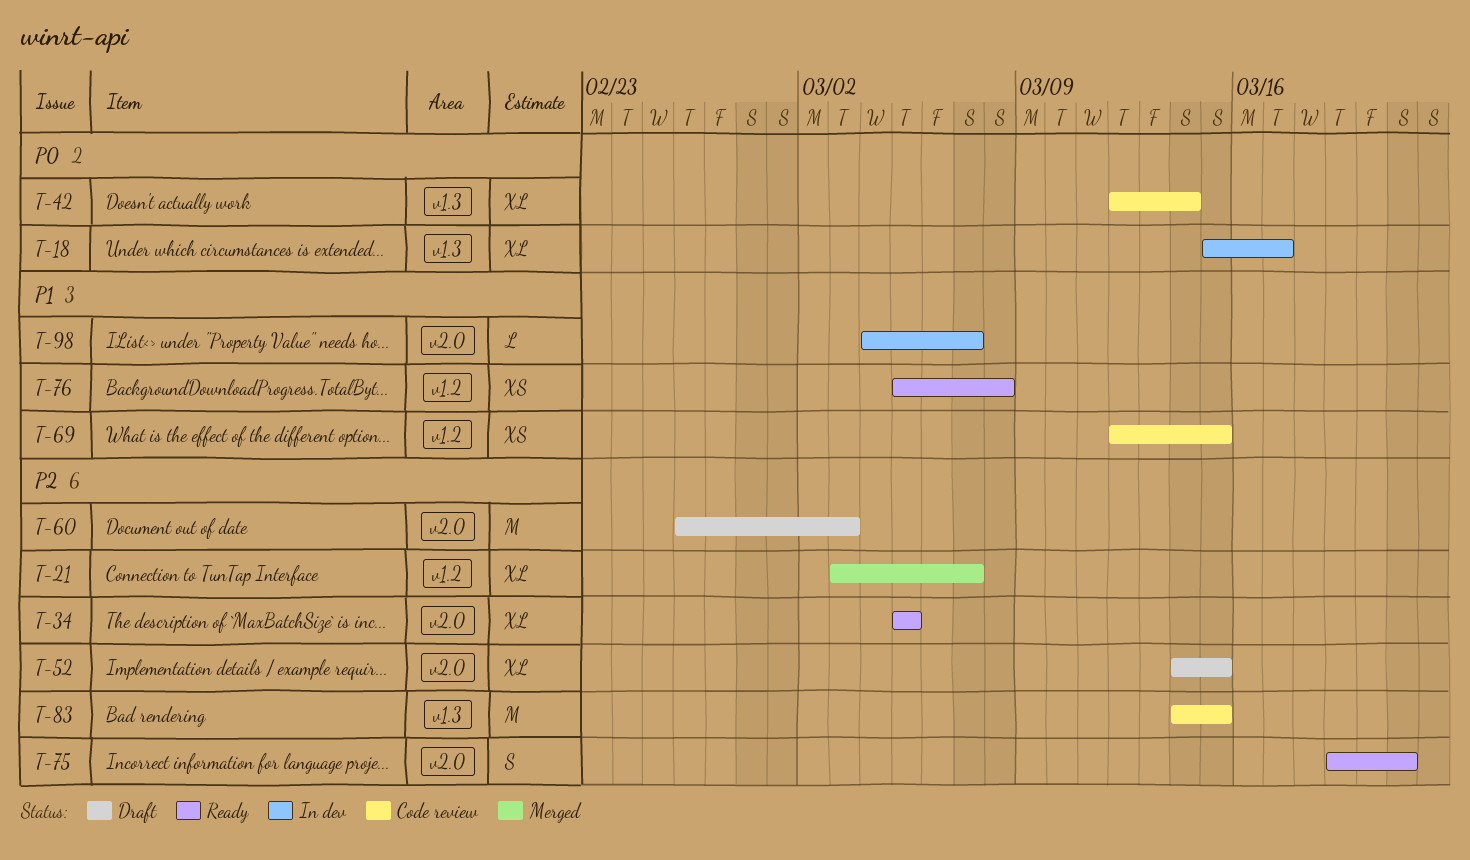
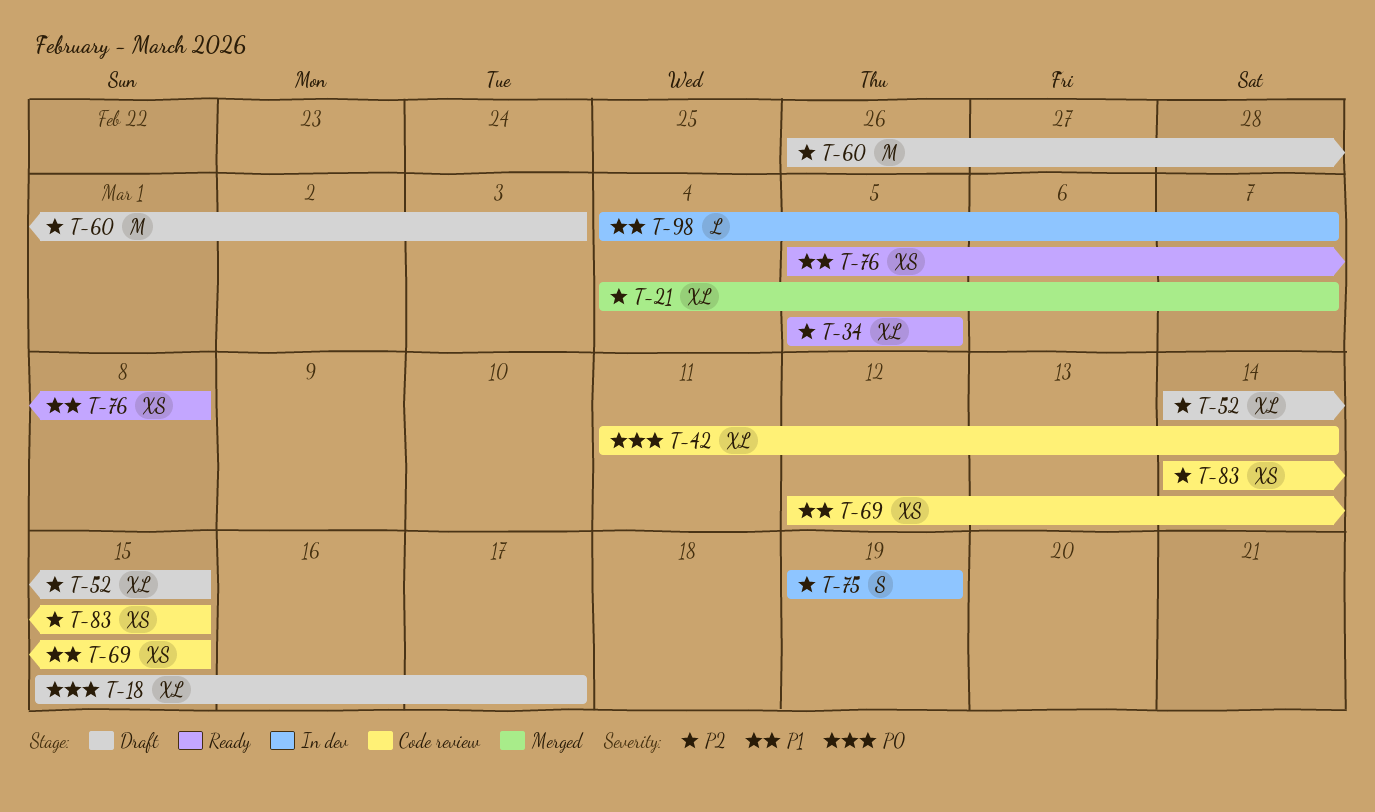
T-18, status: In dev -> Draft
T-21, start: Mar 3 -> Mar 4
T-42, start: Mar 12 -> Mar 11
T-75, status: Ready -> In dev
T-75, due: Mar 21 -> Mar 19
T-83, estimate: M -> XS

